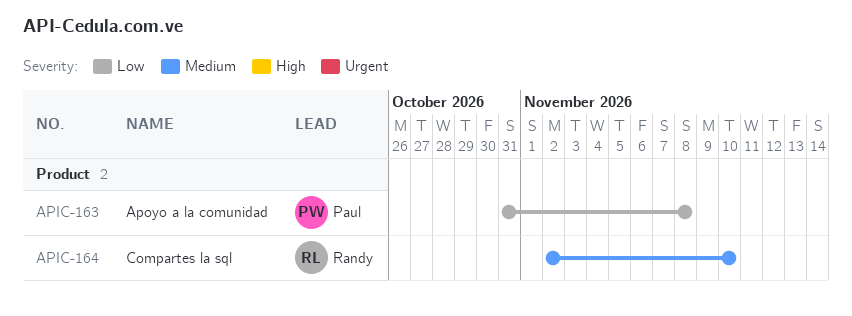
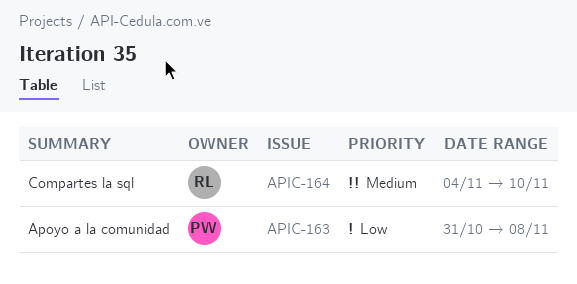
APIC-164, start: Nov 2 -> Nov 4

